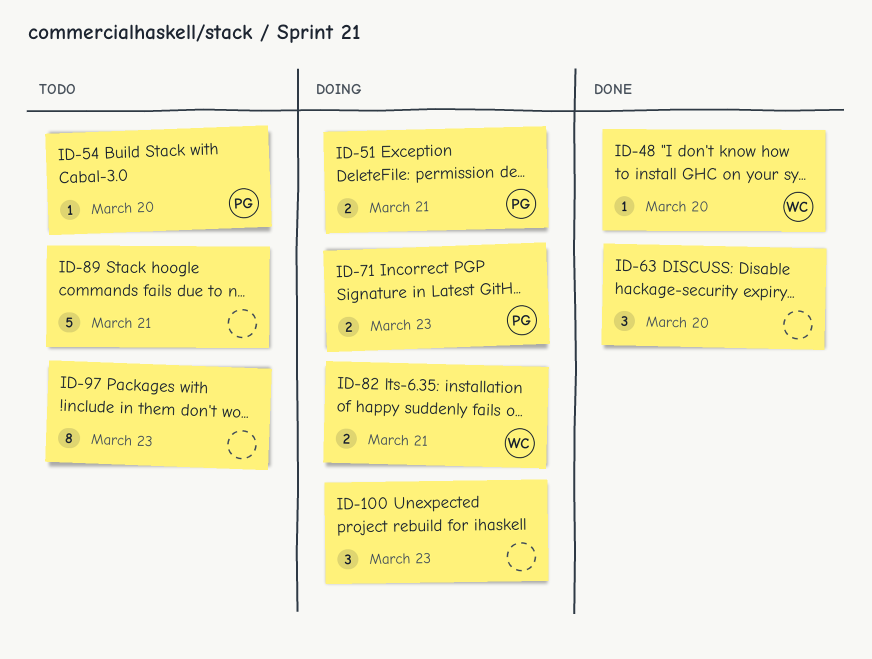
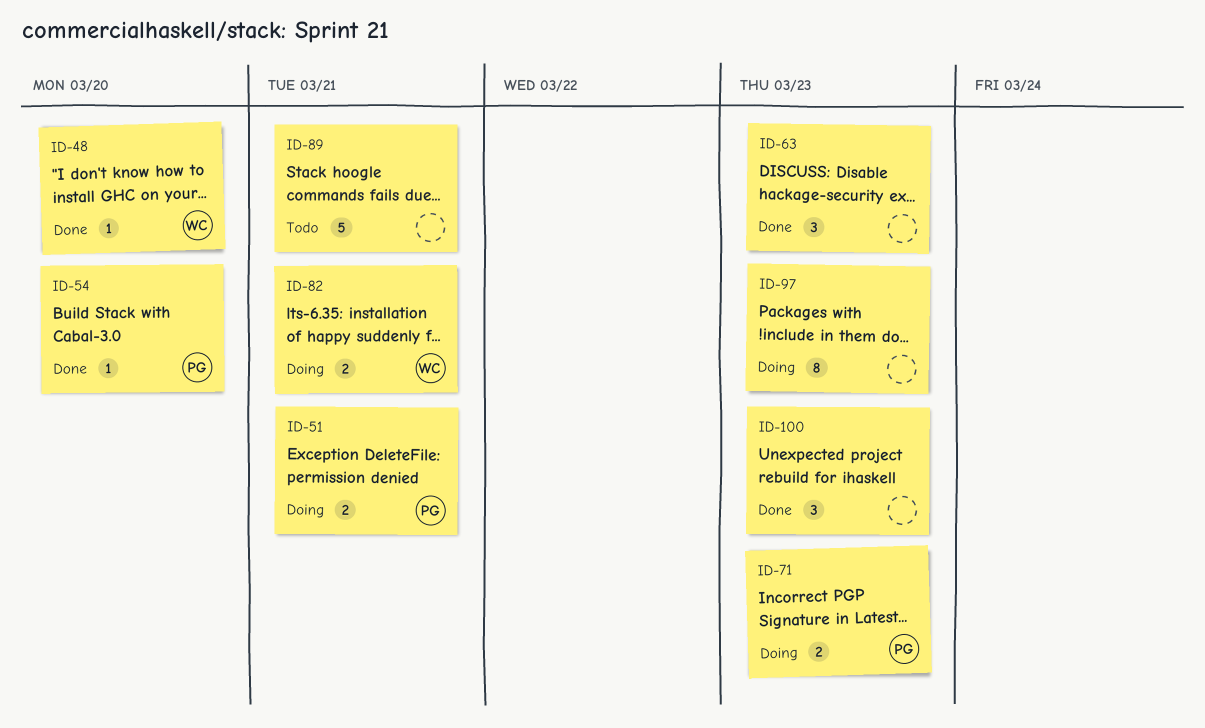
ID-54, status: Todo -> Done
ID-63, due: Mar 20 -> Mar 23
ID-97, status: Todo -> Doing
ID-100, status: Doing -> Done

